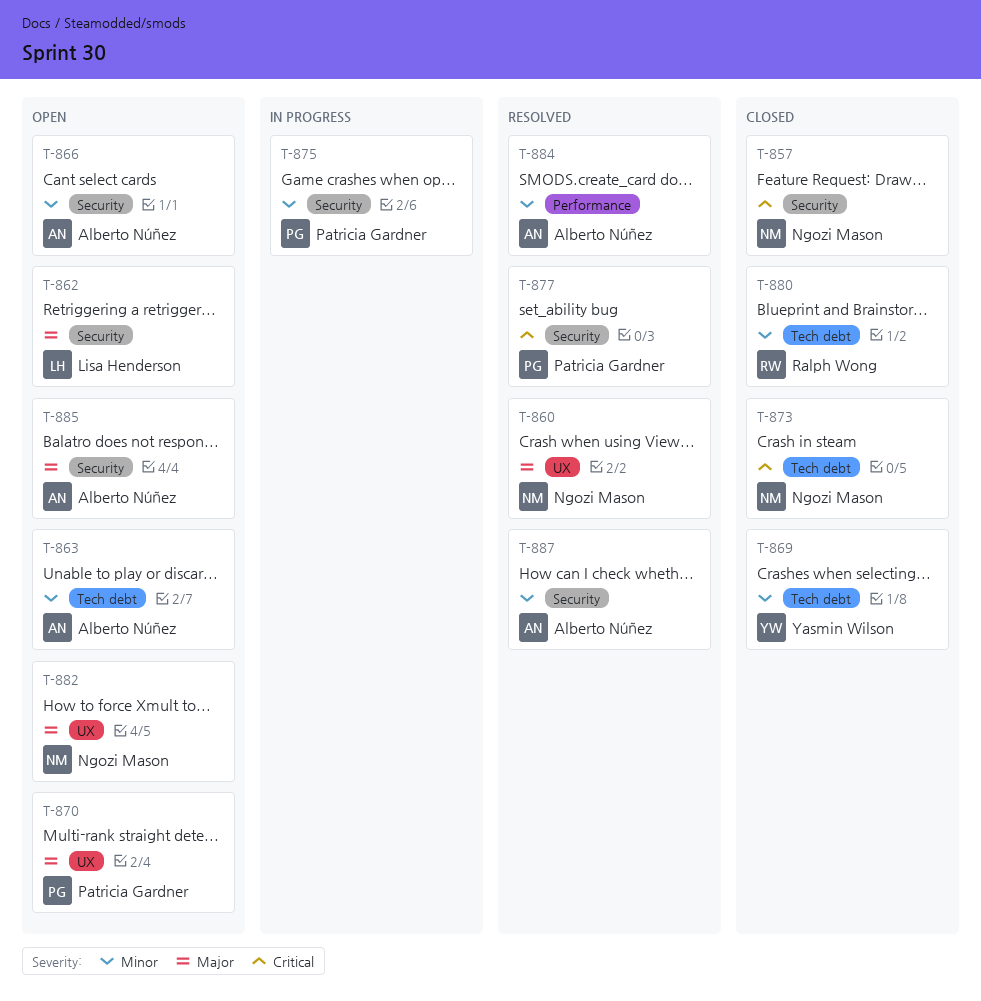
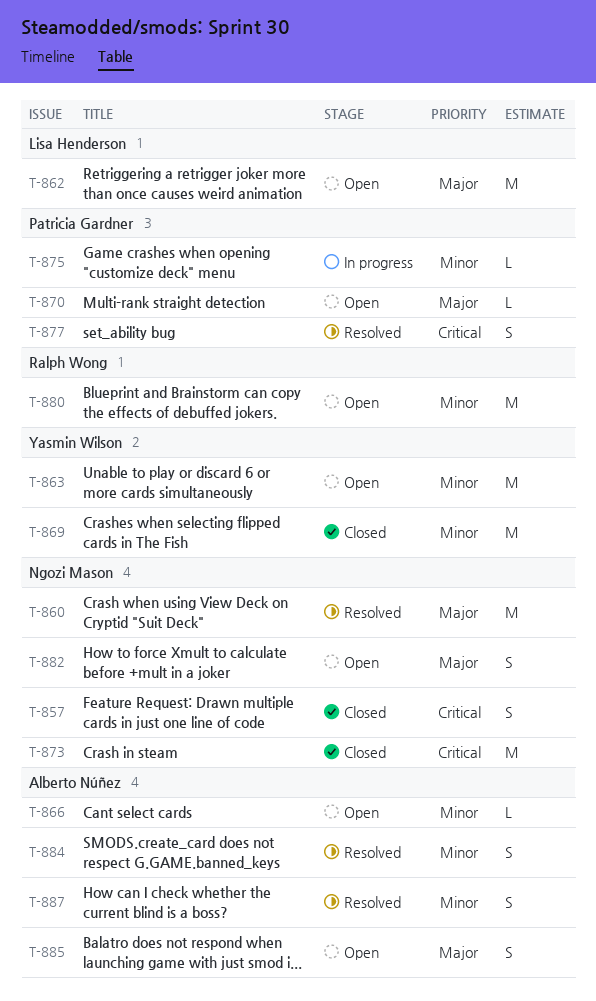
T-863, owner: Alberto Núñez -> Yasmin Wilson
T-880, status: Closed -> Open

